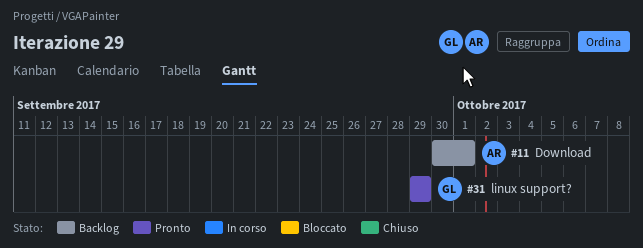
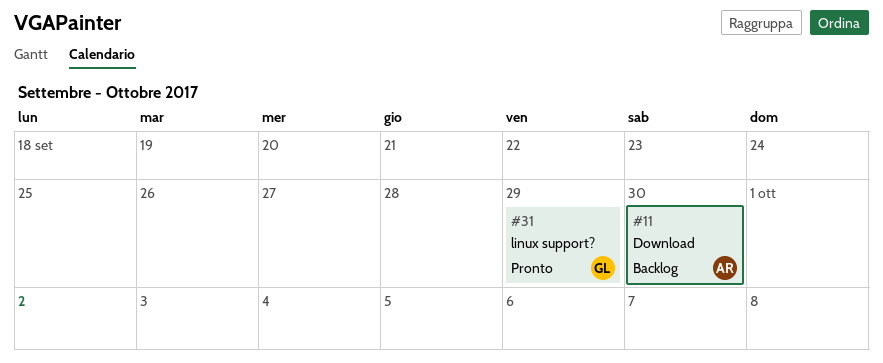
#11, due: Oct 1 -> Sep 30

